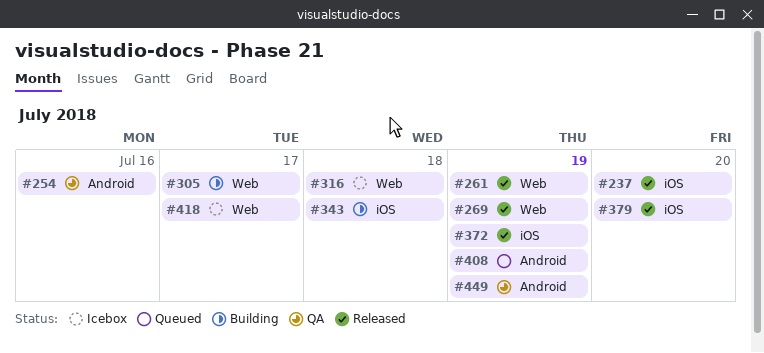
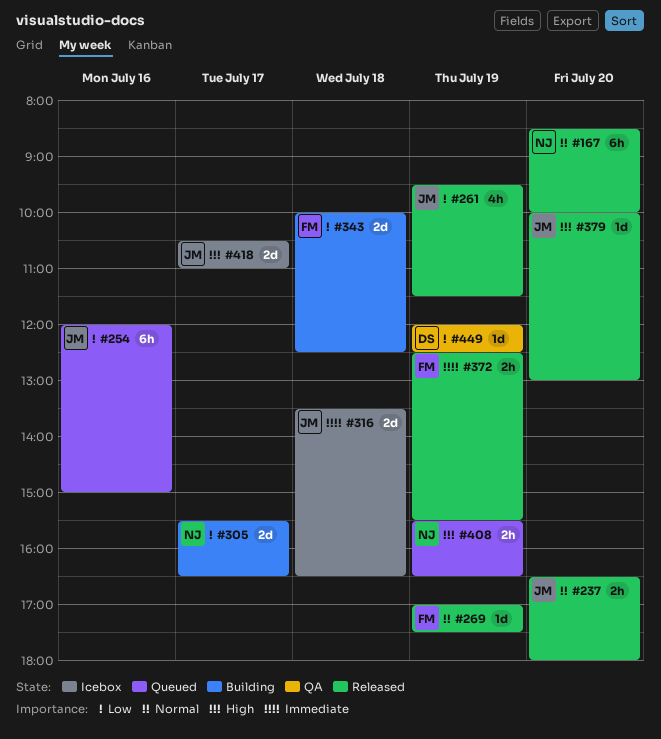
#167: none -> present
#254, status: QA -> Queued

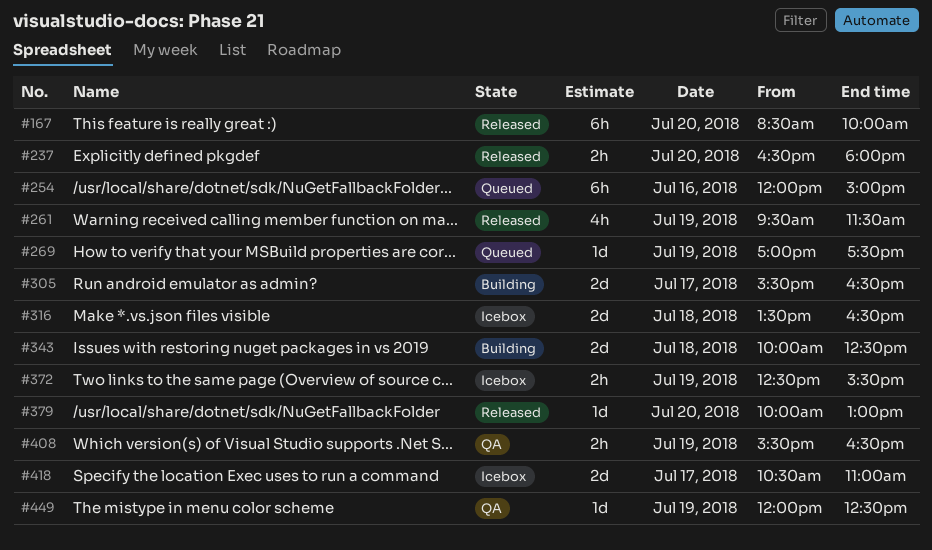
#269, status: Released -> Queued
#372, status: Released -> Icebox
#408, status: Queued -> QA

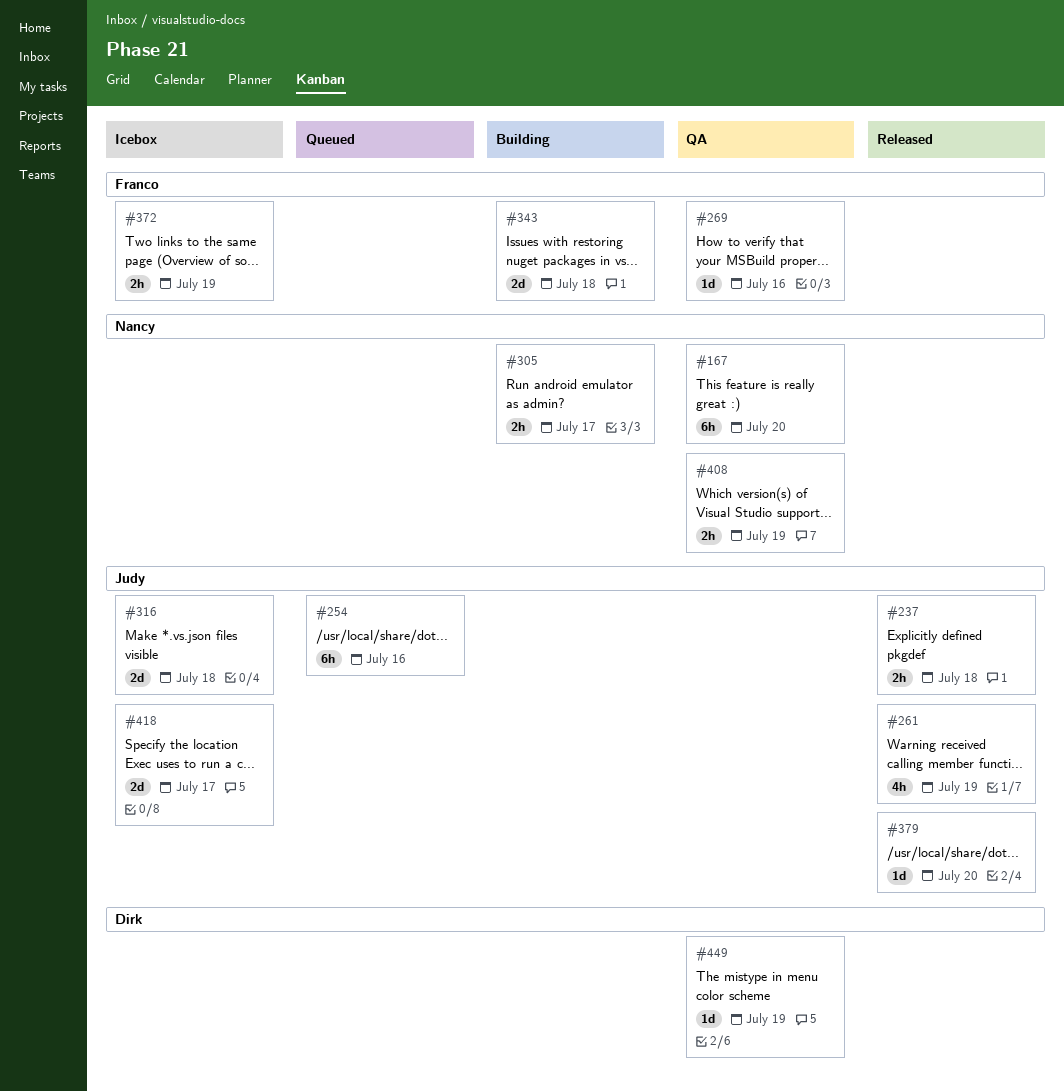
#167, status: Released -> QA
#237, day: Jul 20 -> Jul 18
#269, status: Queued -> QA
#269, day: Jul 19 -> Jul 16
#305, estimate: 2d -> 2h

